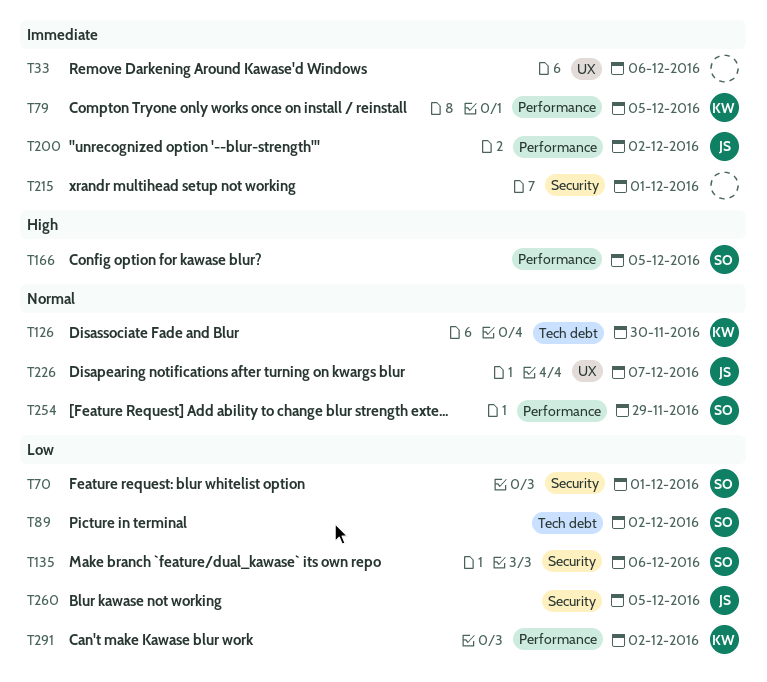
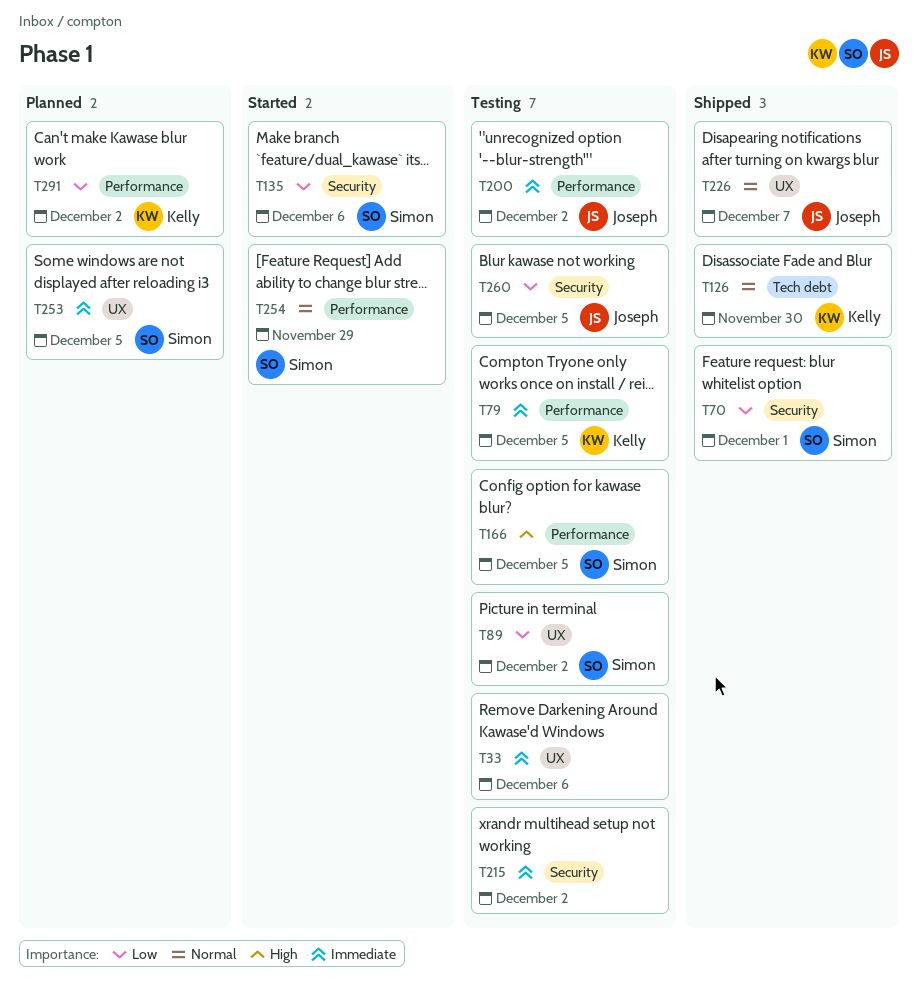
T89, label: Tech debt -> UX
T215, due: Dec 1 -> Dec 2
T253: none -> present

